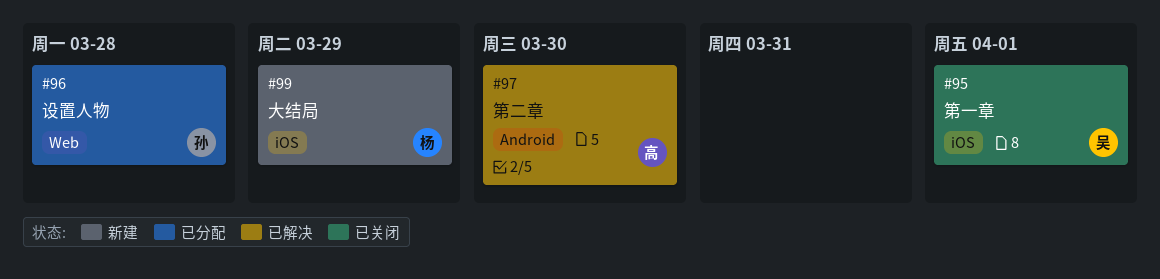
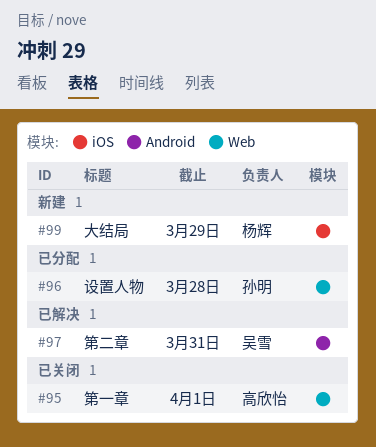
#95, owner: 吴雪 -> 高欣怡
#95, label: iOS -> Web
#97, owner: 高欣怡 -> 吴雪
#97, due: Mar 30 -> Mar 31

